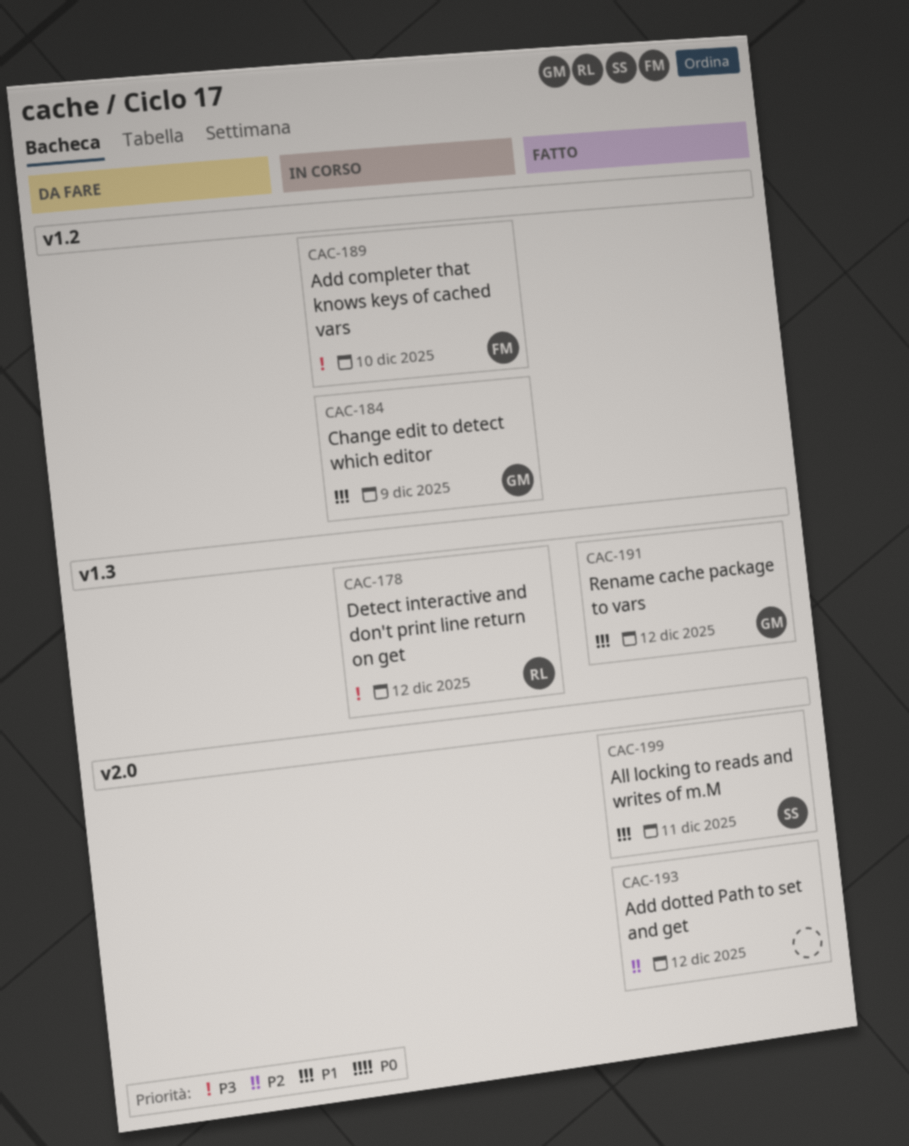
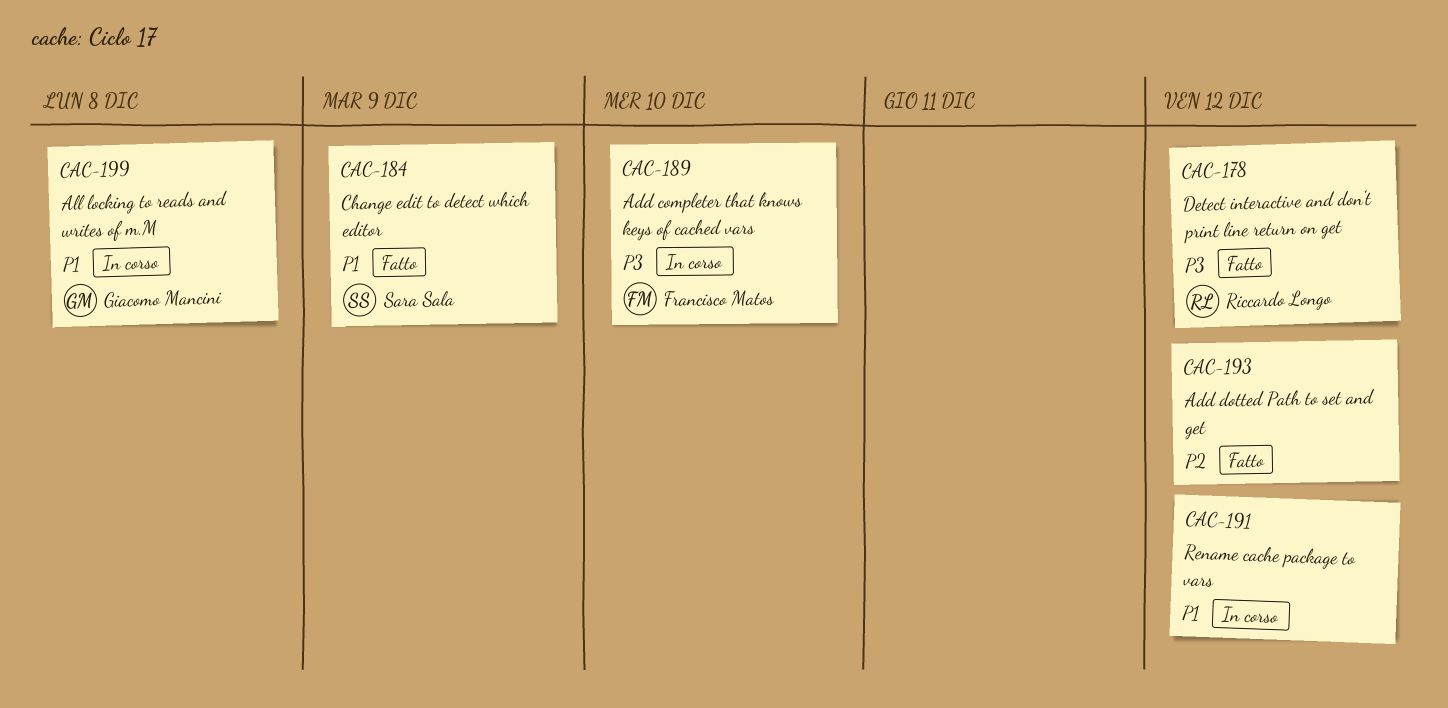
CAC-178, status: In corso -> Fatto
CAC-184, status: In corso -> Fatto
CAC-184, owner: Giacomo Mancini -> Sara Sala
CAC-191, status: Fatto -> In corso
CAC-191, owner: Giacomo Mancini -> none
CAC-199, status: Fatto -> In corso
CAC-199, owner: Sara Sala -> Giacomo Mancini
CAC-199, due: Dec 11 -> Dec 8

